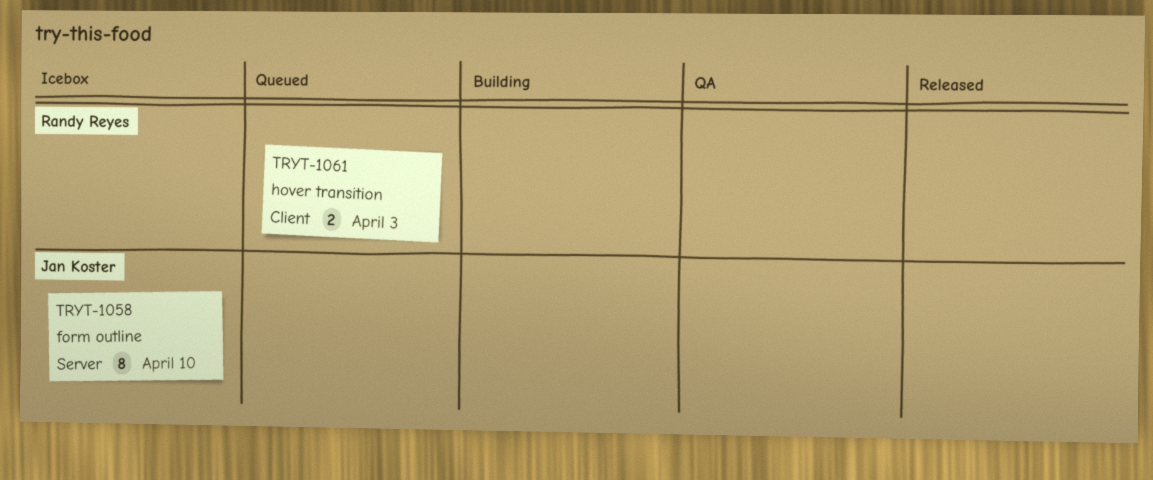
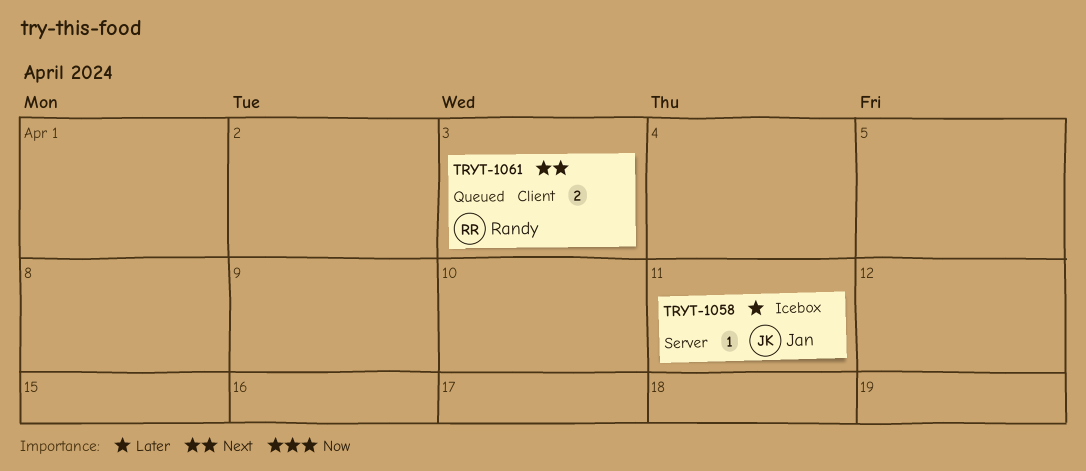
TRYT-1058, estimate: 8 -> 1
TRYT-1058, due: Apr 10 -> Apr 11

